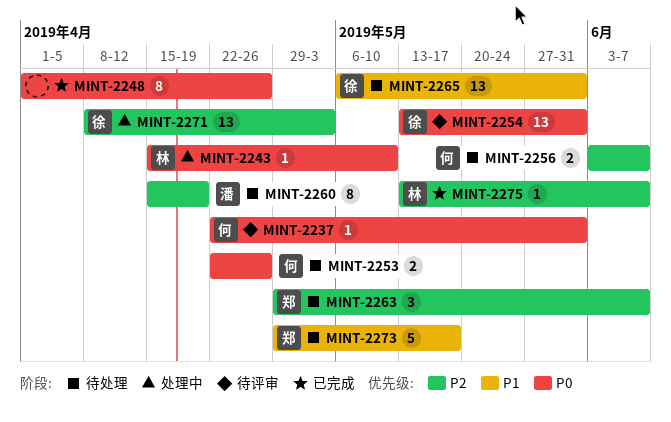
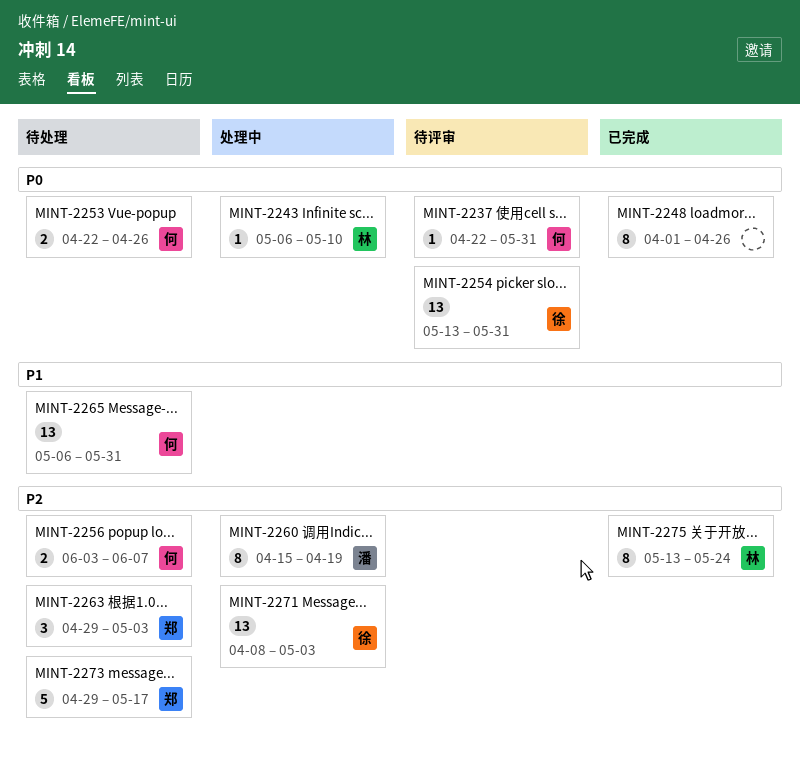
MINT-2243, start: Apr 15 -> May 6
MINT-2260, status: 待处理 -> 处理中
MINT-2263, due: Jun 7 -> May 3
MINT-2265, owner: 徐 -> 何
MINT-2273, priority: P1 -> P2
MINT-2275, estimate: 1 -> 8
MINT-2275, due: Jun 7 -> May 24

